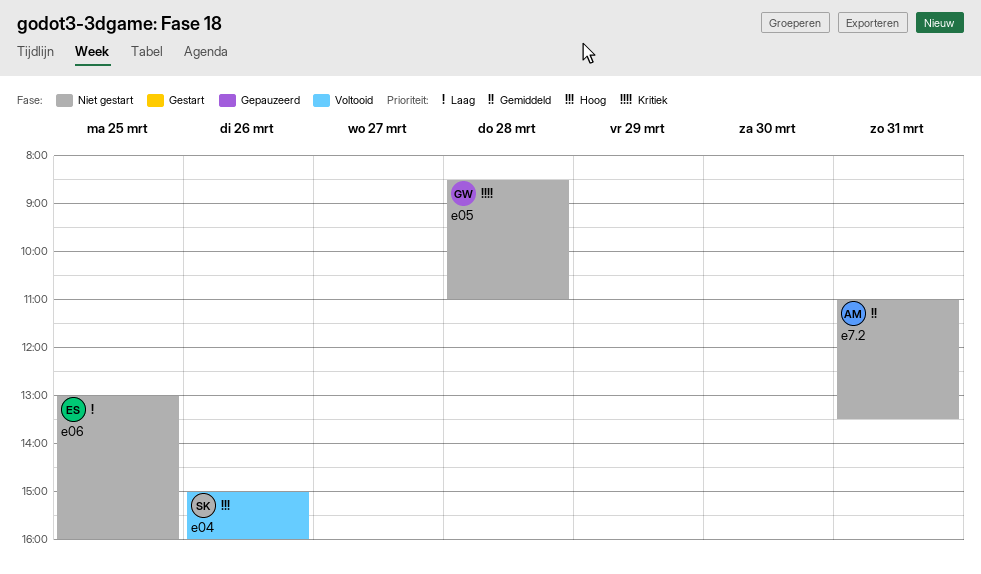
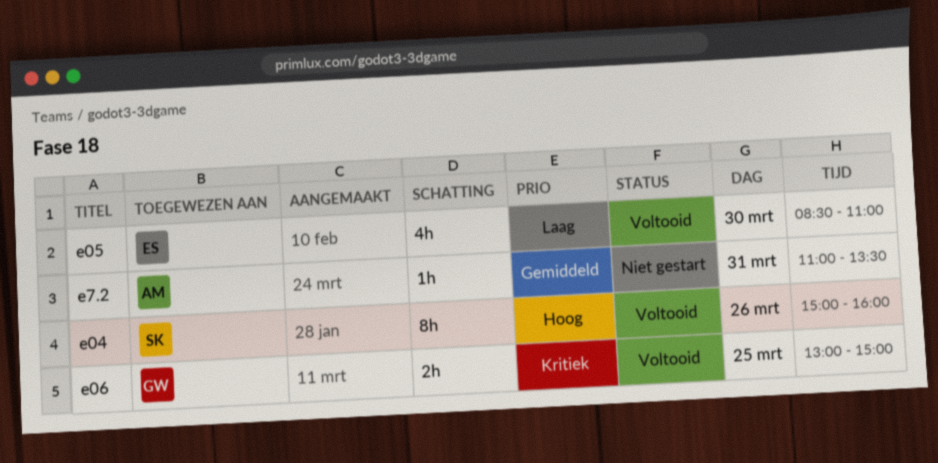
e05, status: Niet gestart -> Voltooid
e05, owner: GW -> ES
e05, priority: Kritiek -> Laag
e05, day: Mar 28 -> Mar 30
e06, status: Niet gestart -> Voltooid
e06, owner: ES -> GW
e06, priority: Laag -> Kritiek
e06, ends: 16:00 -> 15:00

